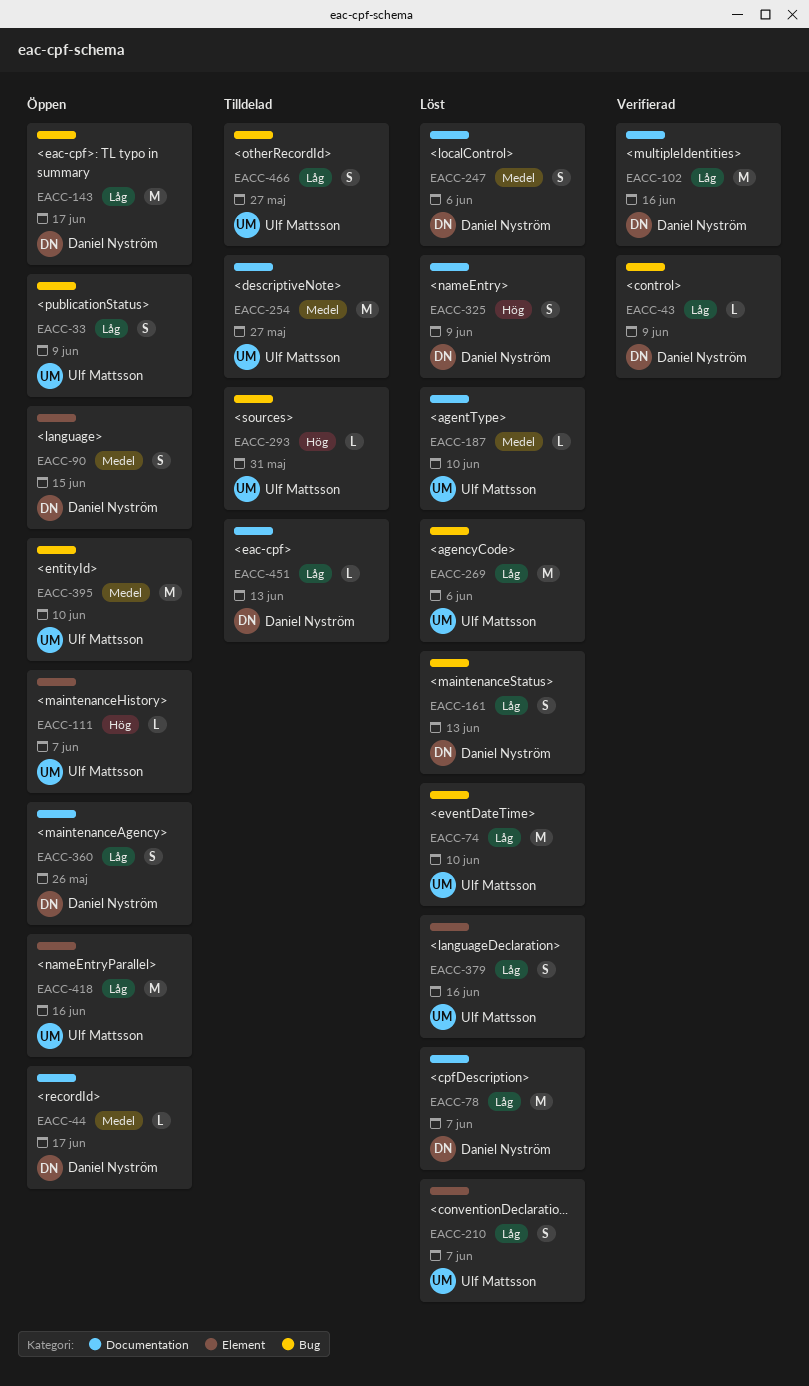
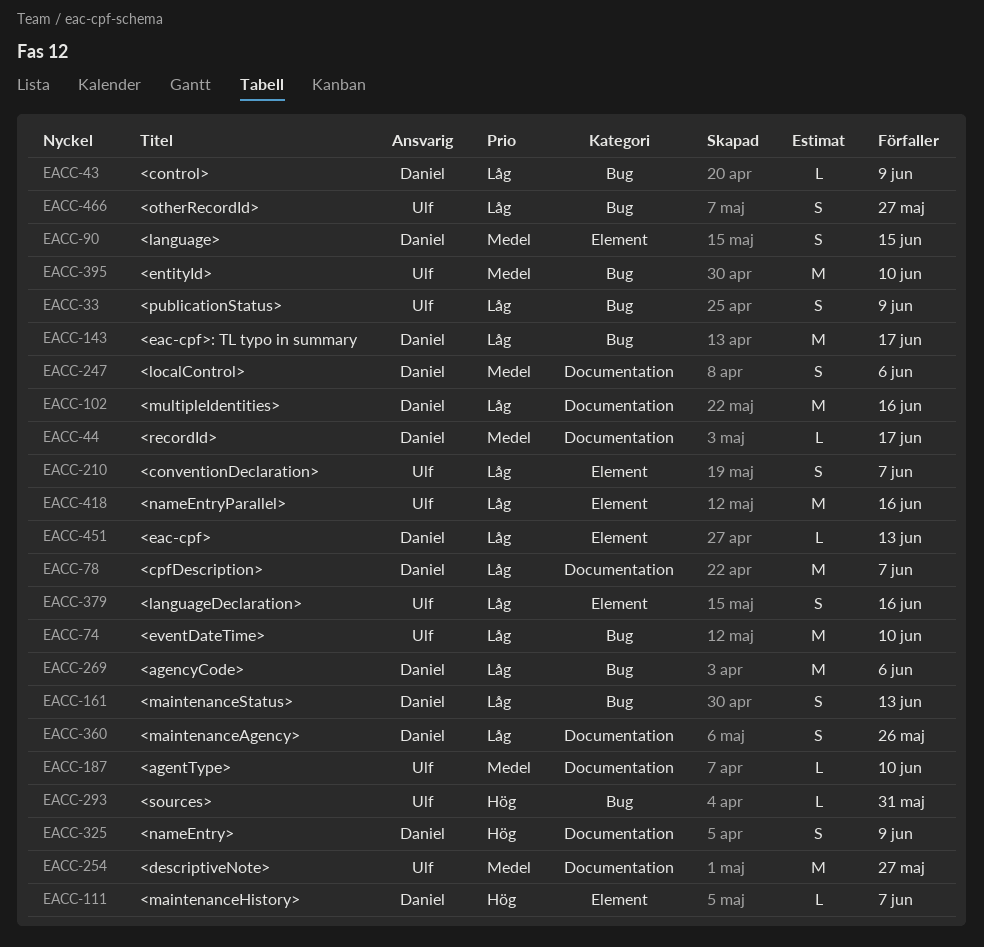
EACC-111, owner: Ulf Mattsson -> Daniel Nyström
EACC-269, owner: Ulf Mattsson -> Daniel Nyström
EACC-451, label: Documentation -> Element

